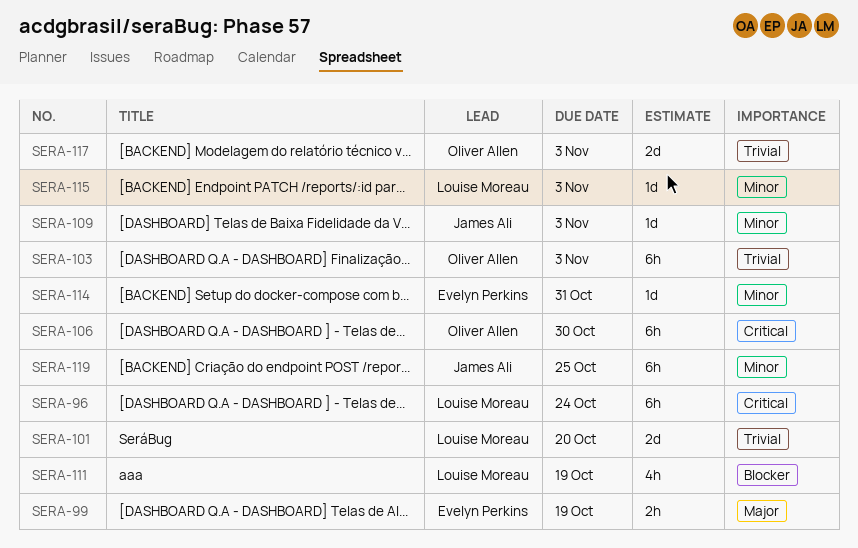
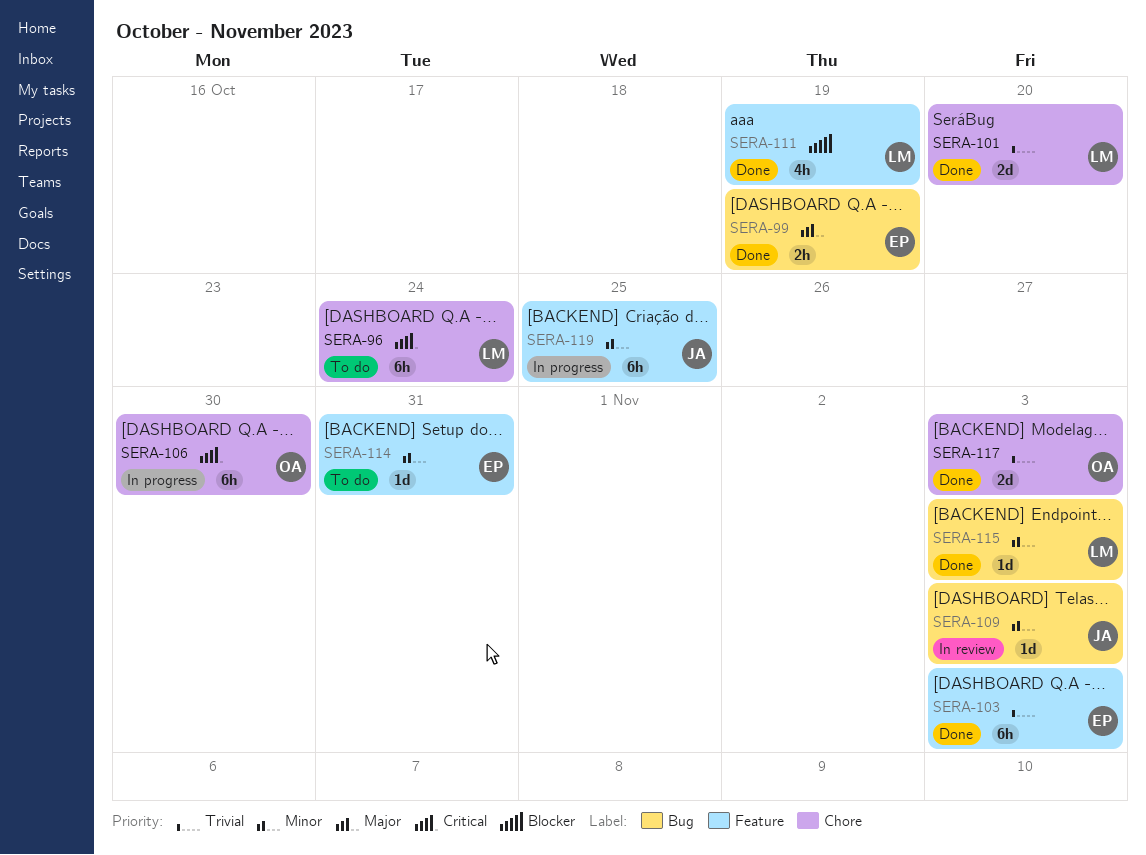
SERA-103, owner: Oliver Allen -> Evelyn Perkins

